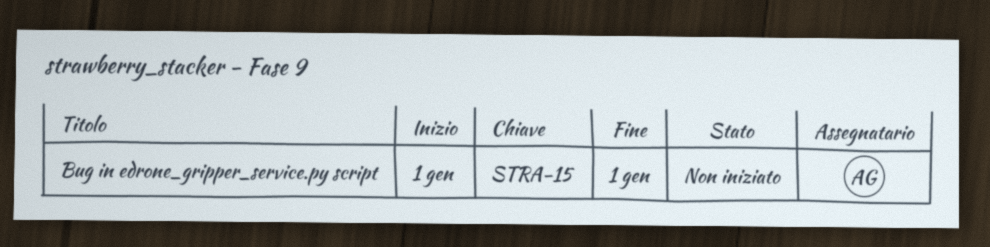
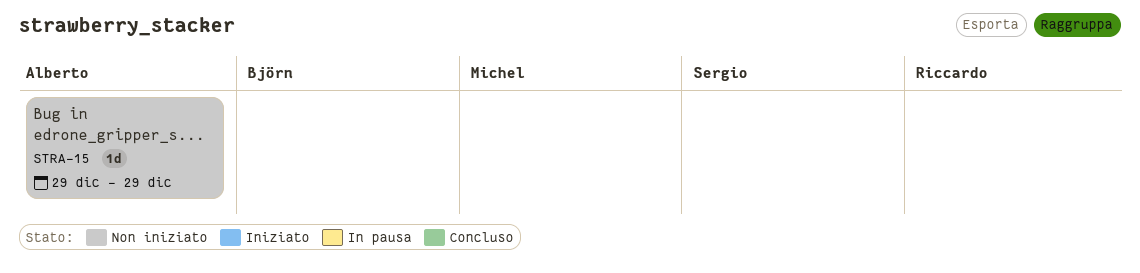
STRA-15, start: Jan 1 -> Dec 29
STRA-15, due: Jan 1 -> Dec 29

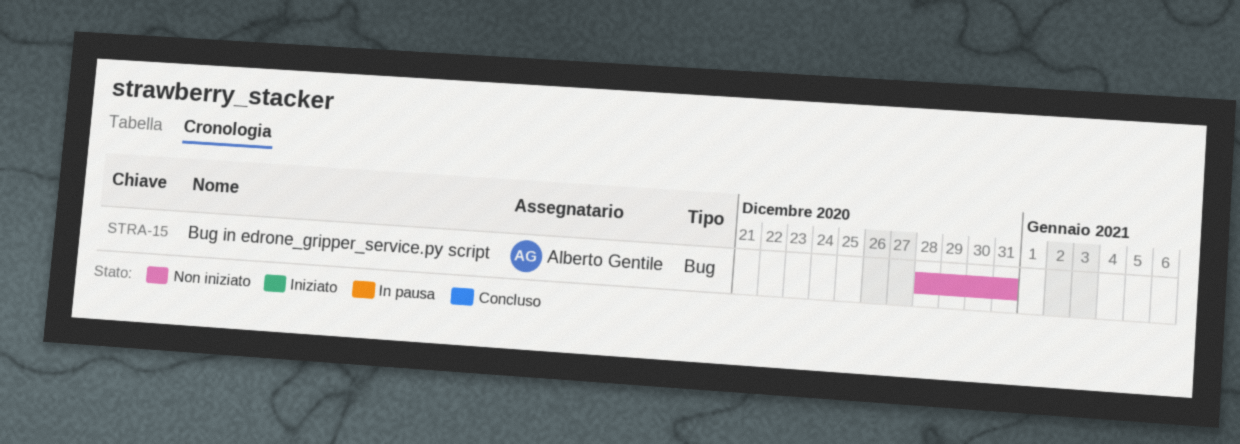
STRA-15, start: Dec 29 -> Dec 28
STRA-15, due: Dec 29 -> Dec 31

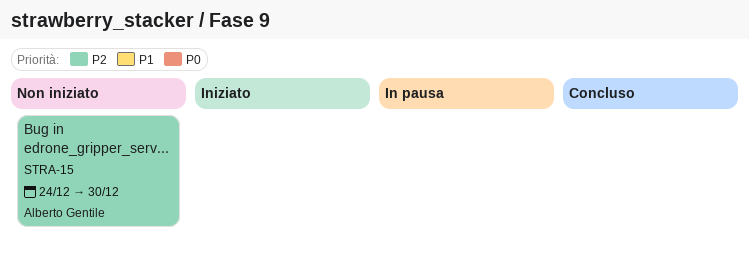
STRA-15, start: Dec 28 -> Dec 24
STRA-15, due: Dec 31 -> Dec 30

